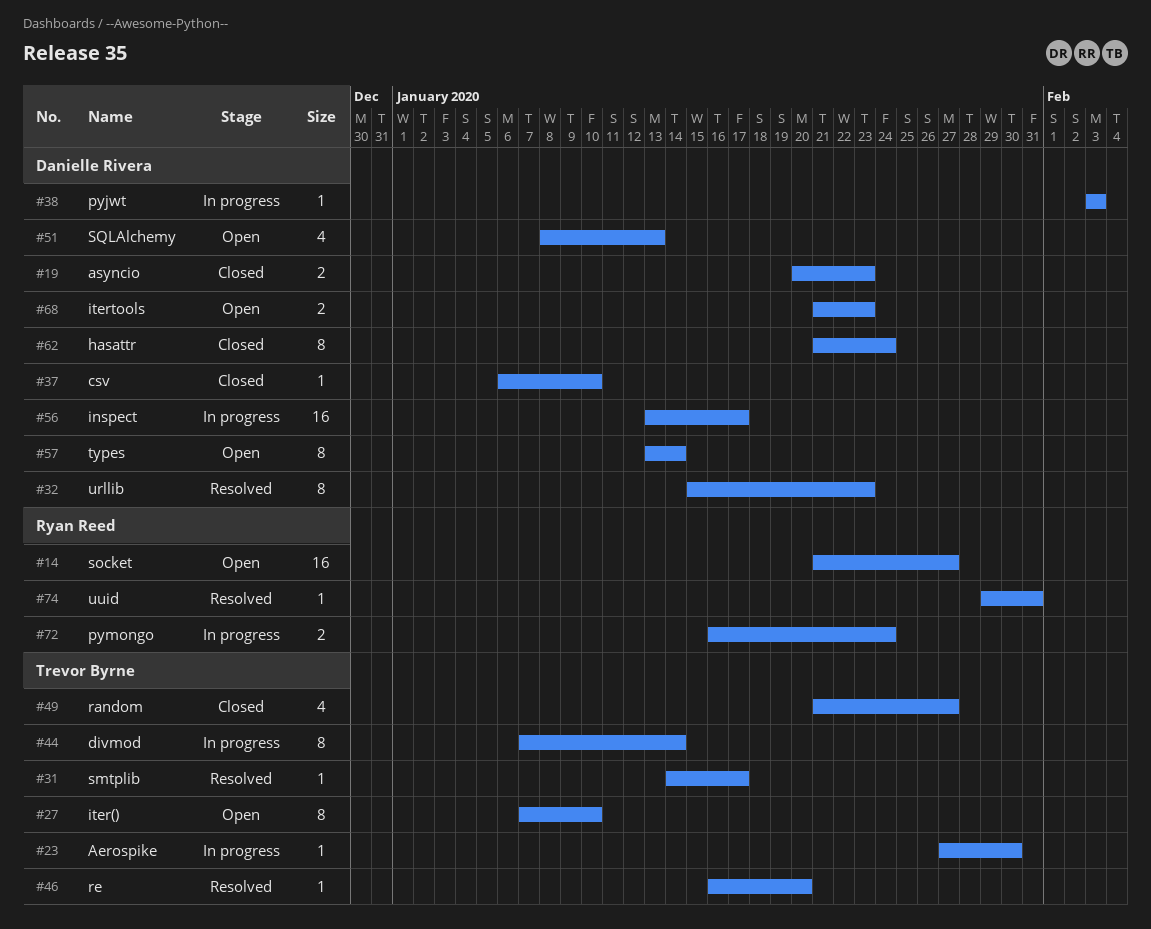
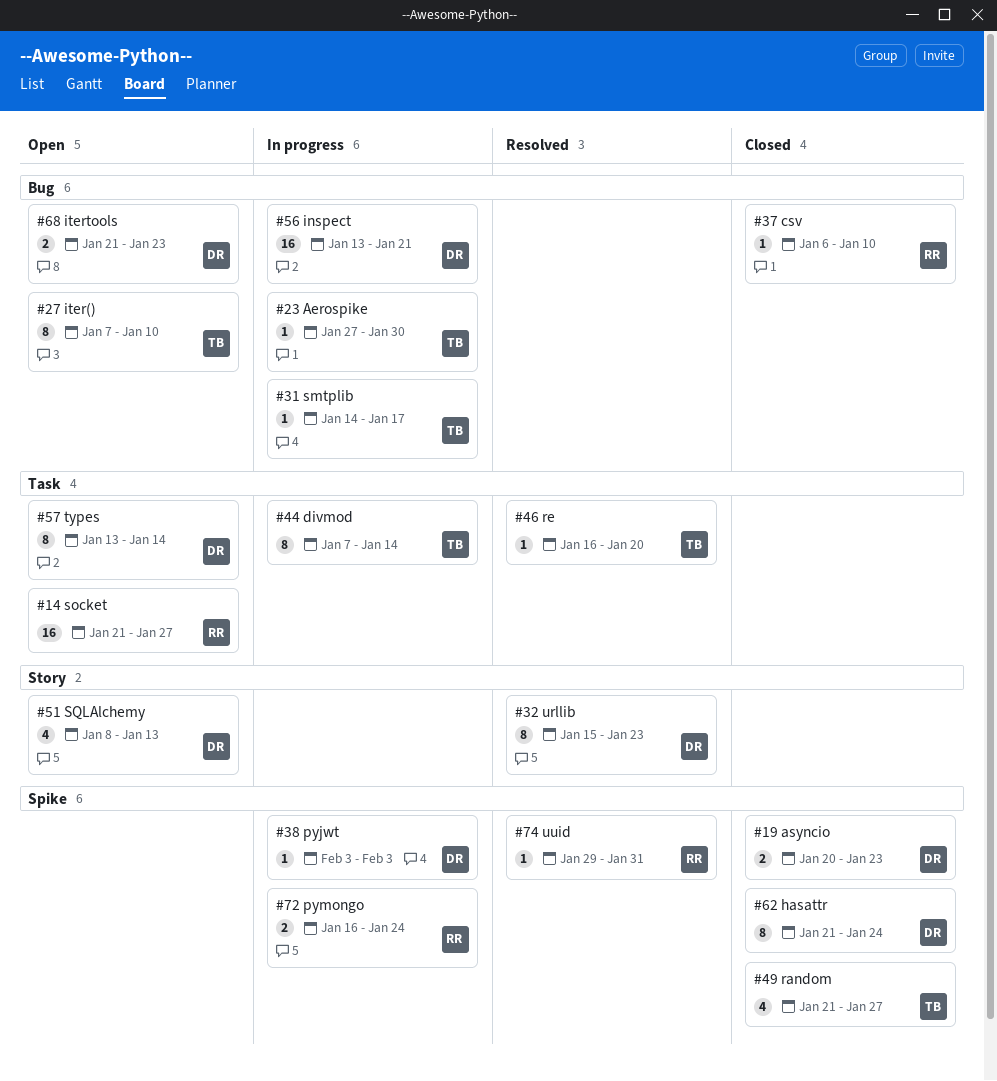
#31, status: Resolved -> In progress
#37, owner: Danielle Rivera -> Ryan Reed
#56, due: Jan 17 -> Jan 21

